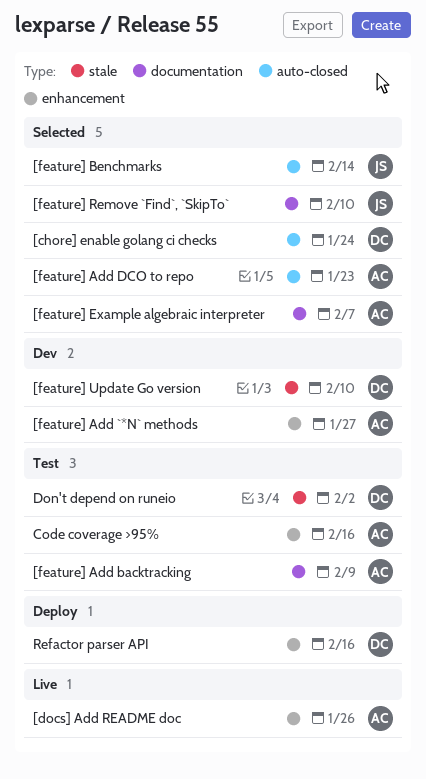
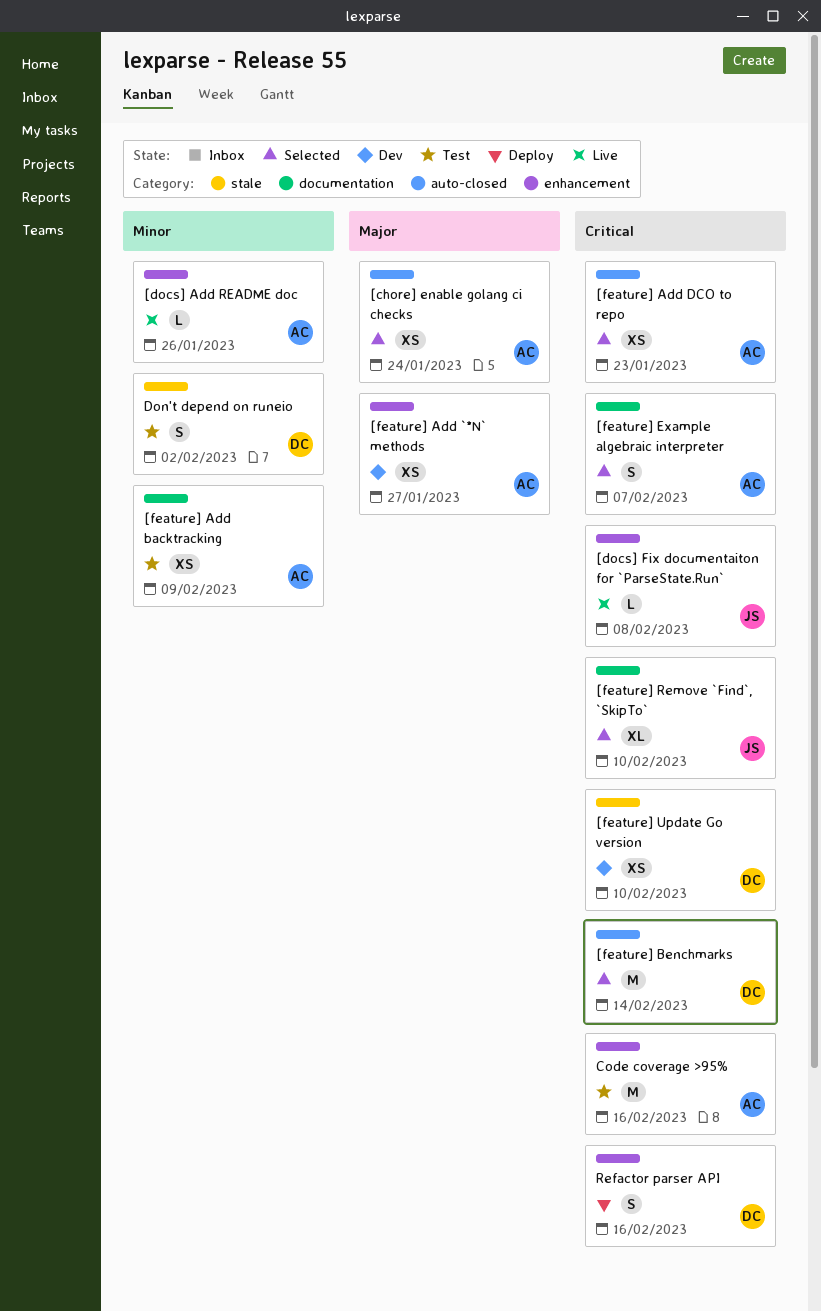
[chore] enable golang ci checks, owner: DC -> AC
[docs] Fix documentaiton for `ParseState.Run`: none -> present
[feature] Benchmarks, owner: JS -> DC

